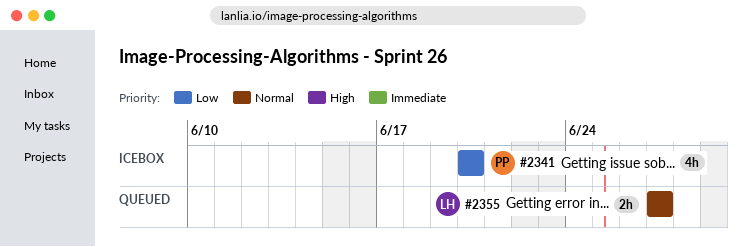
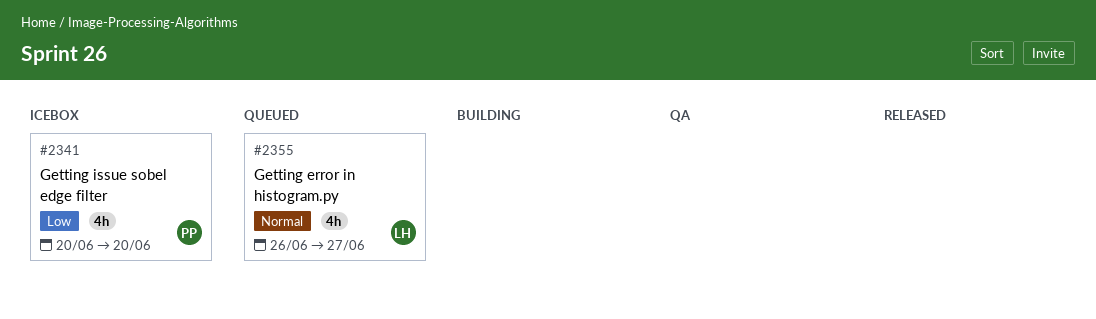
#2355, estimate: 2h -> 4h
#2355, start: Jun 27 -> Jun 26

